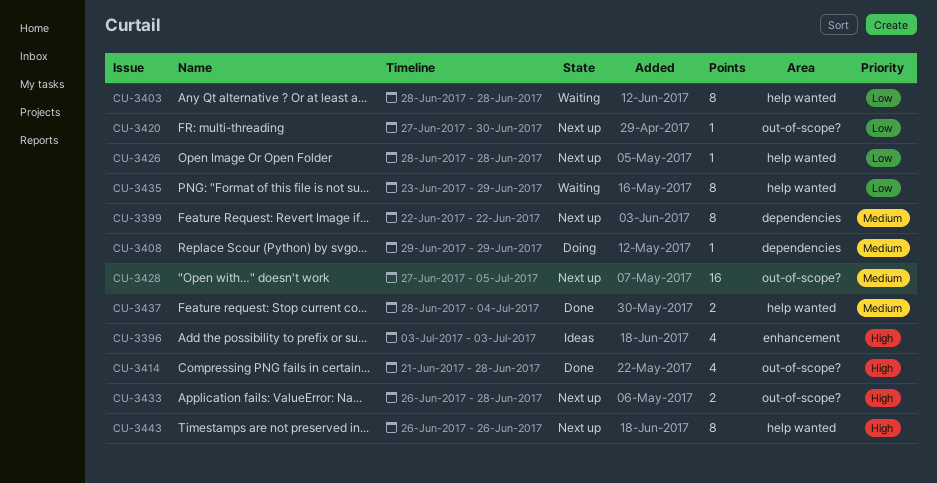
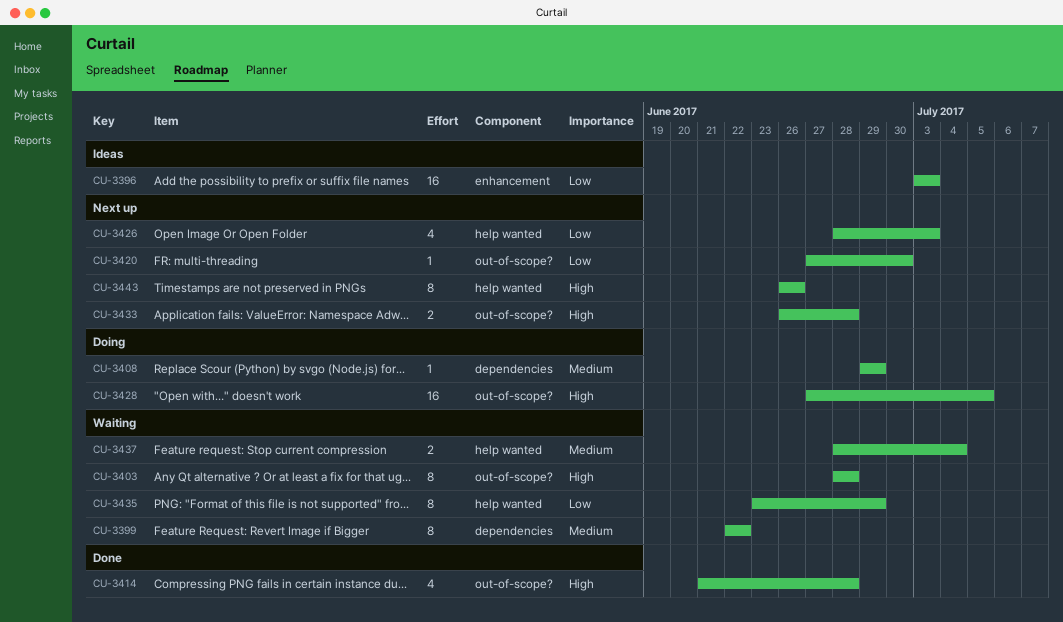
CU-3396, priority: High -> Low
CU-3396, estimate: 4 -> 16
CU-3399, status: Next up -> Waiting
CU-3403, priority: Low -> High
CU-3403, label: help wanted -> out-of-scope?
CU-3426, estimate: 1 -> 4
CU-3426, due: Jun 28 -> Jul 3
CU-3428, status: Next up -> Doing
CU-3428, priority: Medium -> High
CU-3437, status: Done -> Waiting

